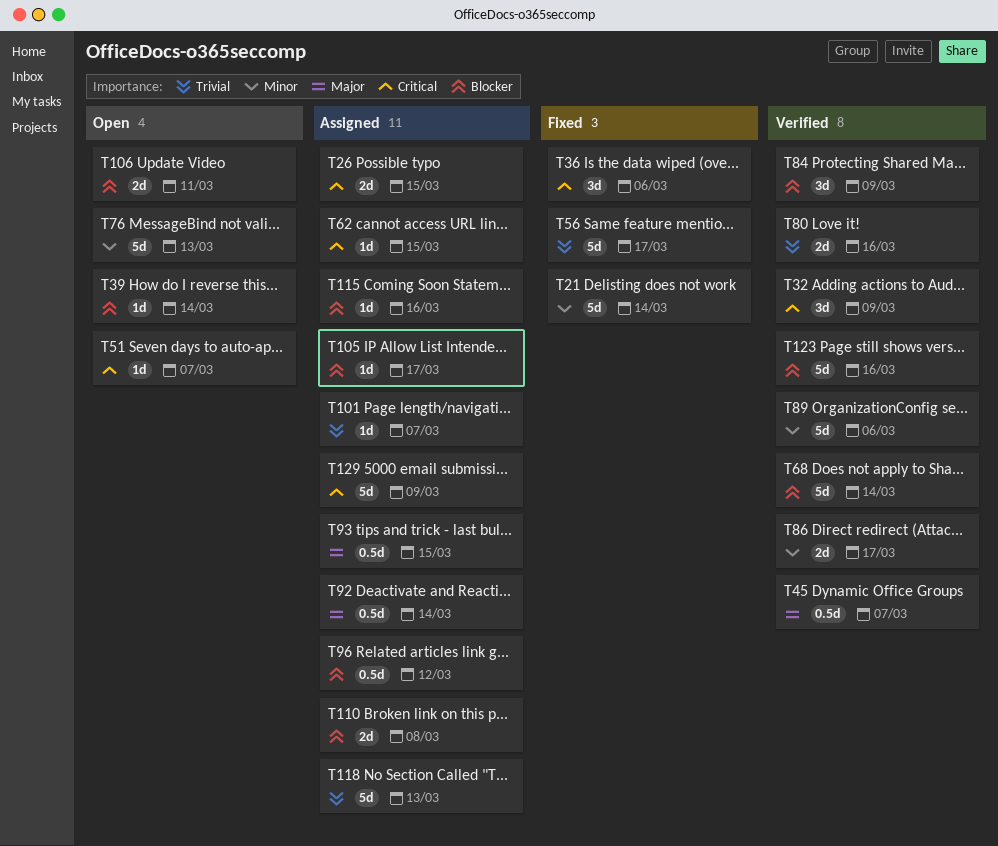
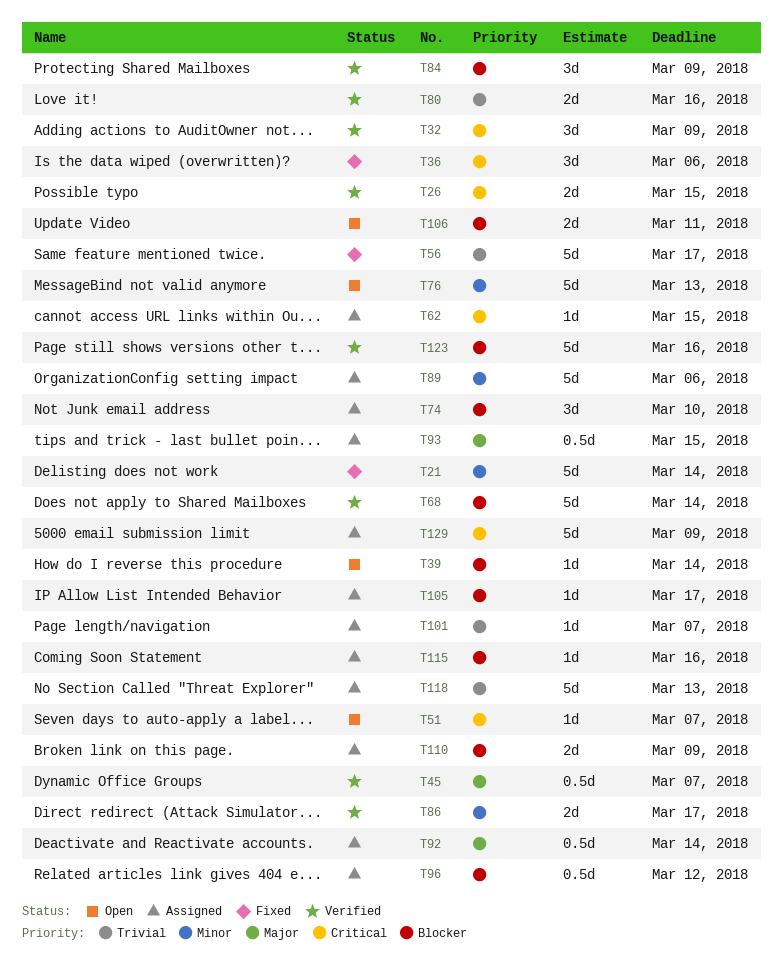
T26, status: Assigned -> Verified
T74: none -> present
T89, status: Verified -> Assigned
T110, due: Mar 8 -> Mar 9

